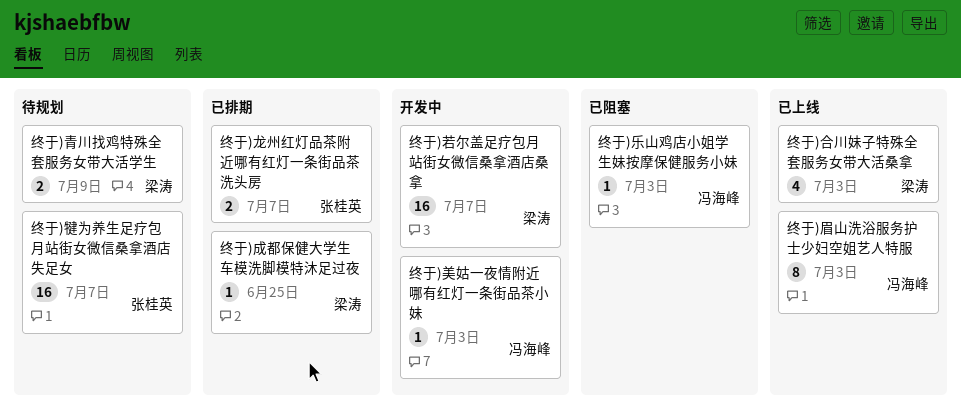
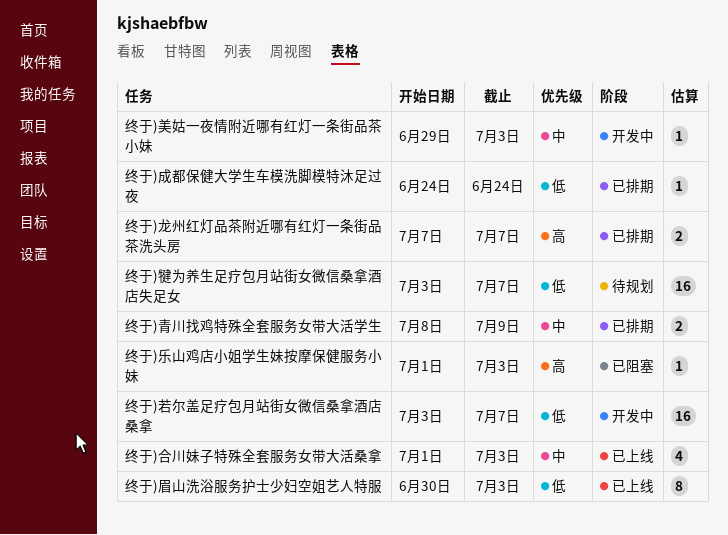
终于)成都保健大学生车模洗脚模特沐足过夜, due: Jun 25 -> Jun 24
终于)青川找鸡特殊全套服务女带大活学生, status: 待规划 -> 已排期

